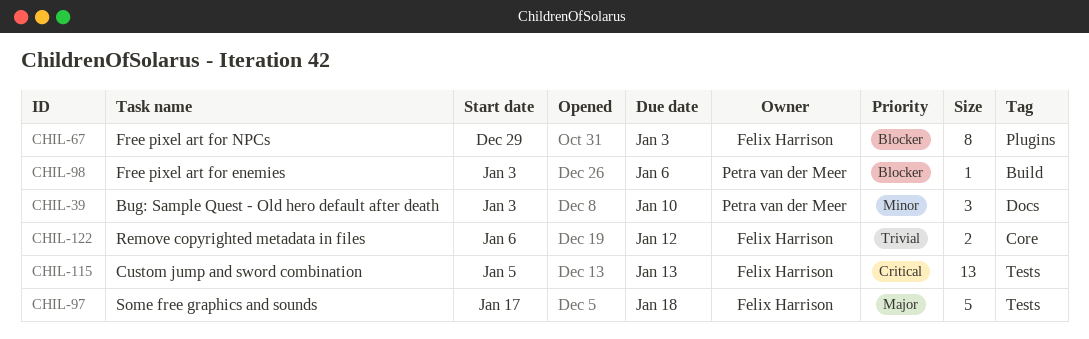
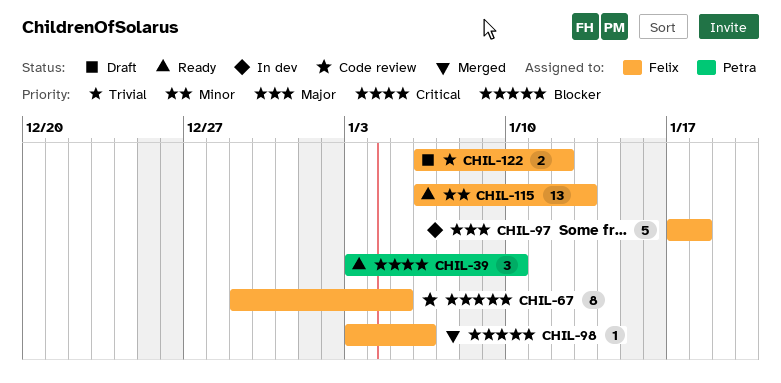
CHIL-39, priority: Minor -> Critical
CHIL-67, due: Jan 3 -> Jan 5
CHIL-98, owner: Petra van der Meer -> Felix Harrison
CHIL-115, priority: Critical -> Minor
CHIL-115, start: Jan 5 -> Jan 6

